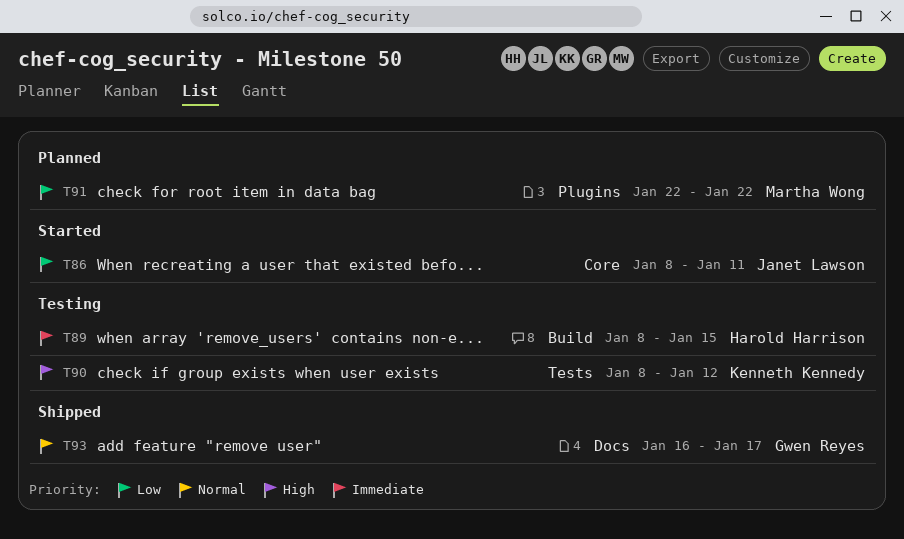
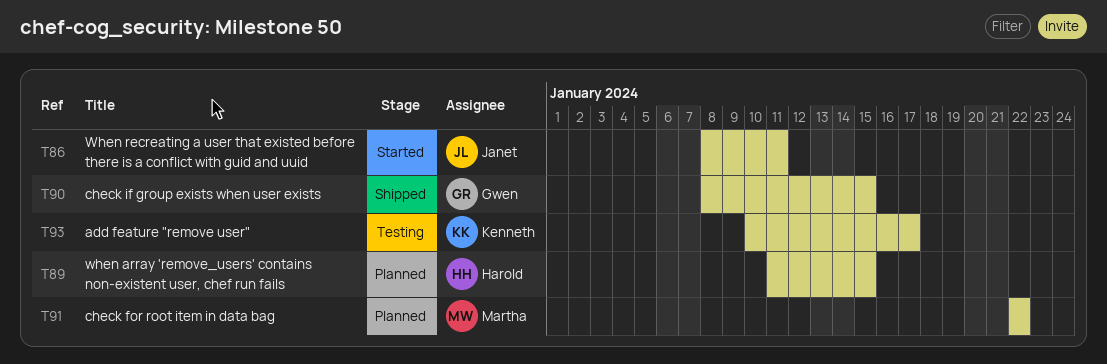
T89, status: Testing -> Planned
T89, start: Jan 8 -> Jan 11
T90, status: Testing -> Shipped
T90, owner: Kenneth Kennedy -> Gwen Reyes
T90, due: Jan 12 -> Jan 15
T93, status: Shipped -> Testing
T93, owner: Gwen Reyes -> Kenneth Kennedy
T93, start: Jan 16 -> Jan 10

